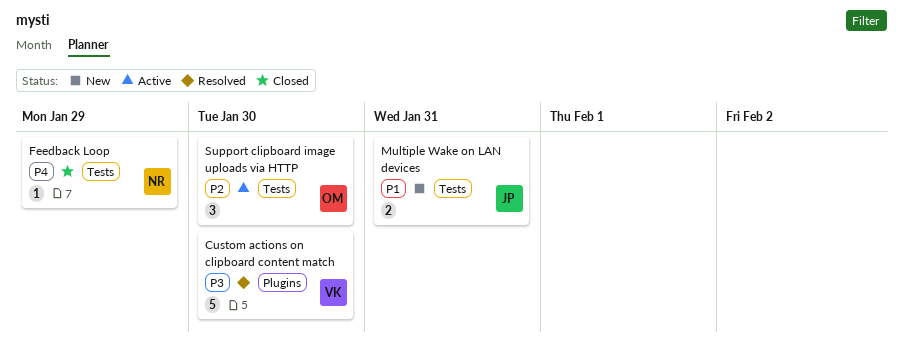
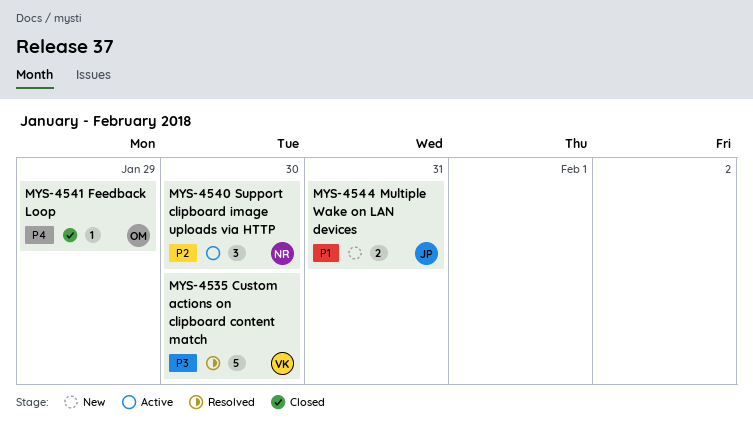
Feedback Loop, owner: NR -> OM
Support clipboard image uploads via HTTP, owner: OM -> NR

